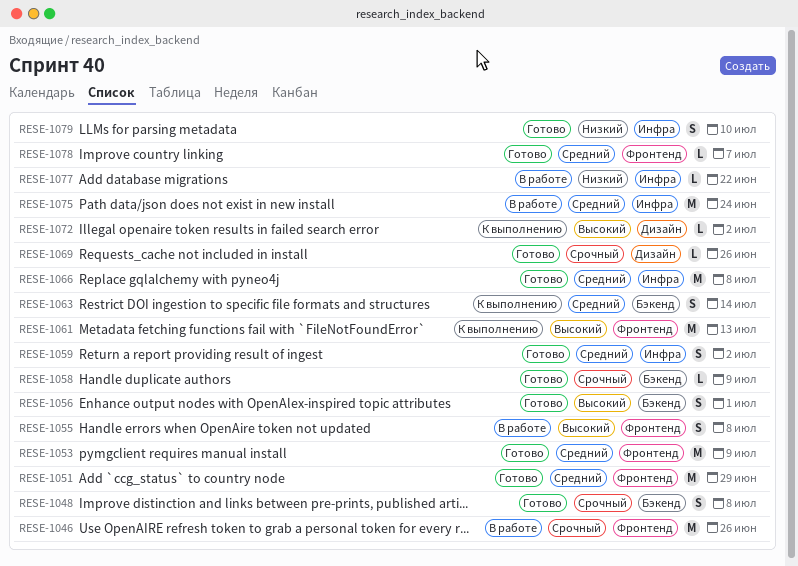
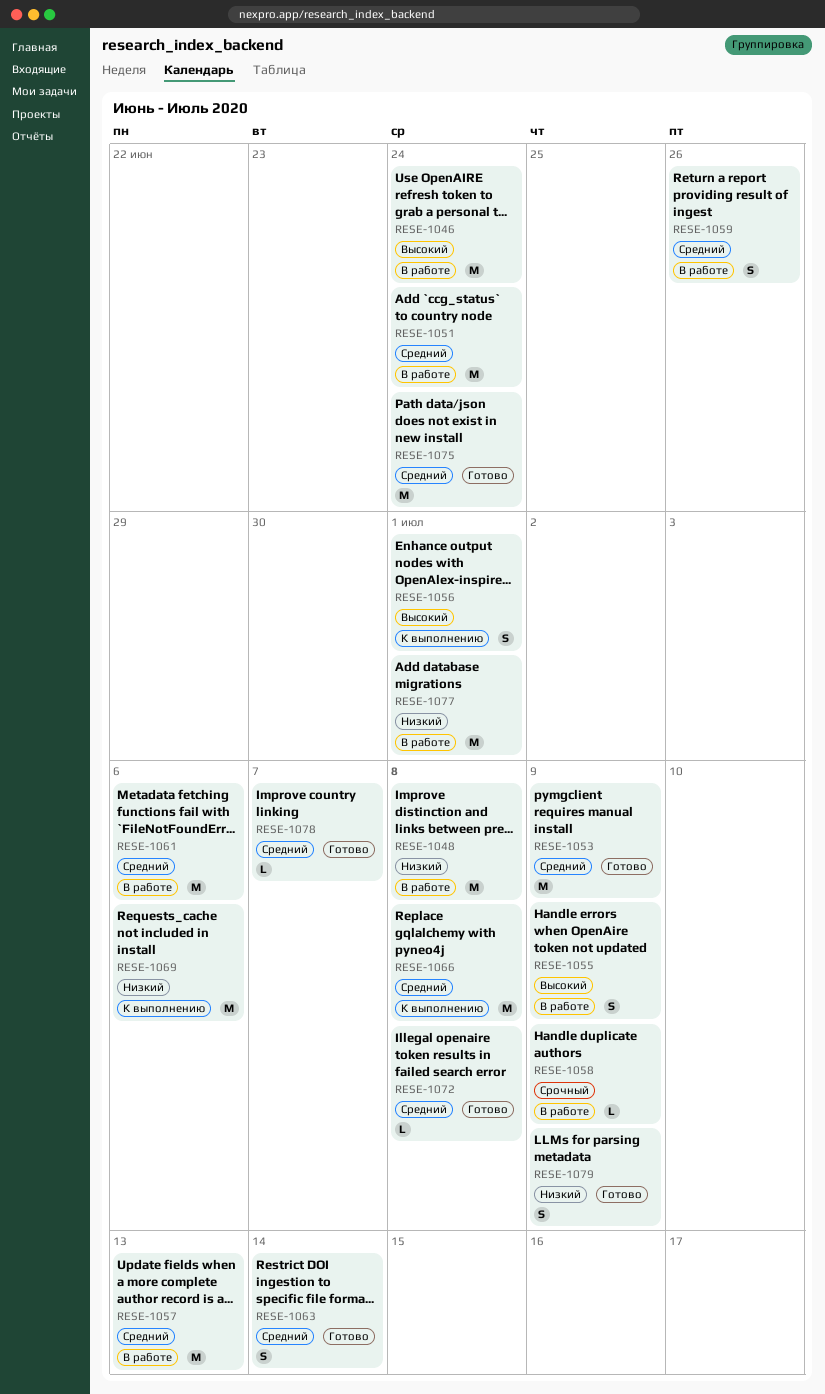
RESE-1046, priority: Срочный -> Высокий
RESE-1046, due: Jun 26 -> Jun 24
RESE-1048, status: Готово -> В работе
RESE-1048, priority: Срочный -> Низкий
RESE-1048, estimate: S -> M
RESE-1051, status: Готово -> В работе
RESE-1051, due: Jun 29 -> Jun 24
RESE-1055, due: Jul 8 -> Jul 9
RESE-1056, status: Готово -> К выполнению
RESE-1057: none -> present
RESE-1058, status: Готово -> В работе
RESE-1059, status: Готово -> В работе
RESE-1059, due: Jul 2 -> Jun 26
RESE-1061, status: К выполнению -> В работе
RESE-1061, priority: Высокий -> Средний
RESE-1061, due: Jul 13 -> Jul 6
RESE-1063, status: К выполнению -> Готово
RESE-1066, status: Готово -> К выполнению
RESE-1069, status: Готово -> К выполнению
RESE-1069, priority: Срочный -> Низкий
RESE-1069, estimate: L -> M
RESE-1069, due: Jun 26 -> Jul 6
RESE-1072, status: К выполнению -> Готово
RESE-1072, priority: Высокий -> Средний
RESE-1072, due: Jul 2 -> Jul 8
RESE-1075, status: В работе -> Готово
RESE-1077, estimate: L -> M
RESE-1077, due: Jun 22 -> Jul 1
RESE-1079, due: Jul 10 -> Jul 9

